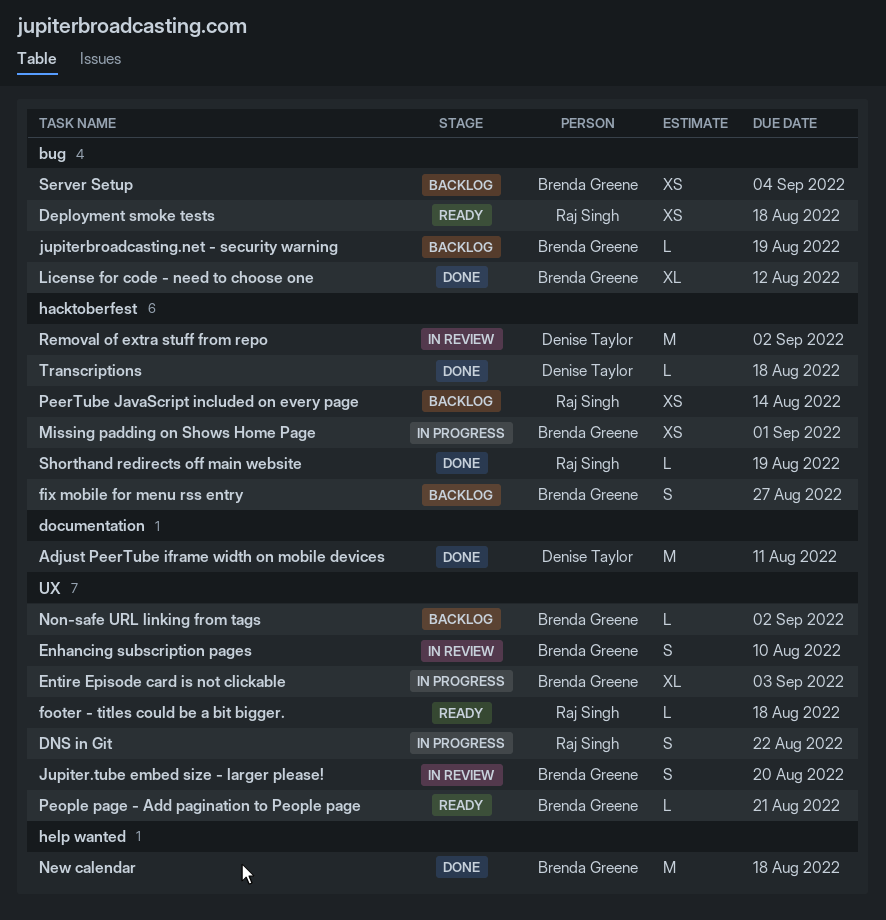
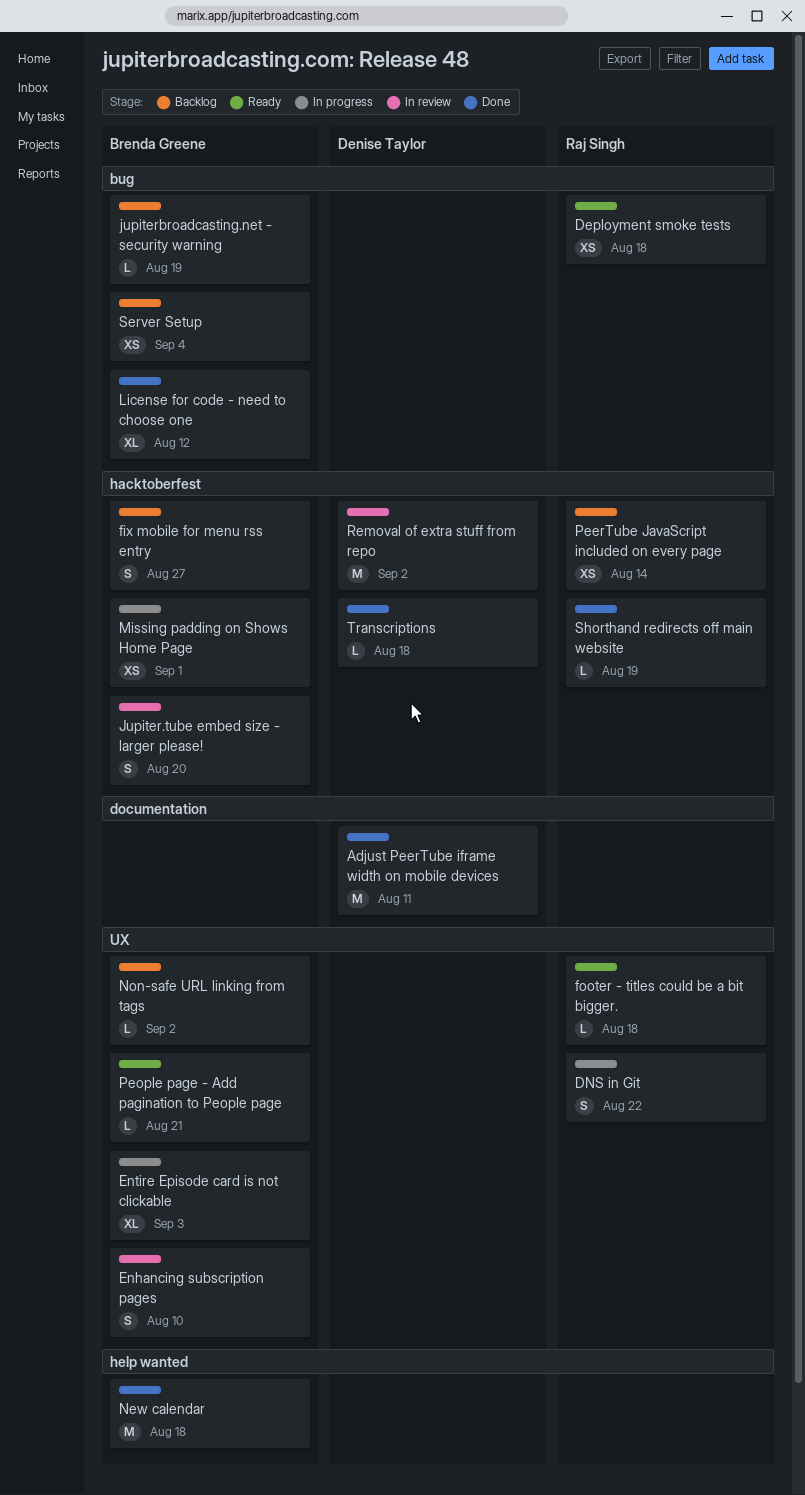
Jupiter.tube embed size - larger please!, label: UX -> hacktoberfest

